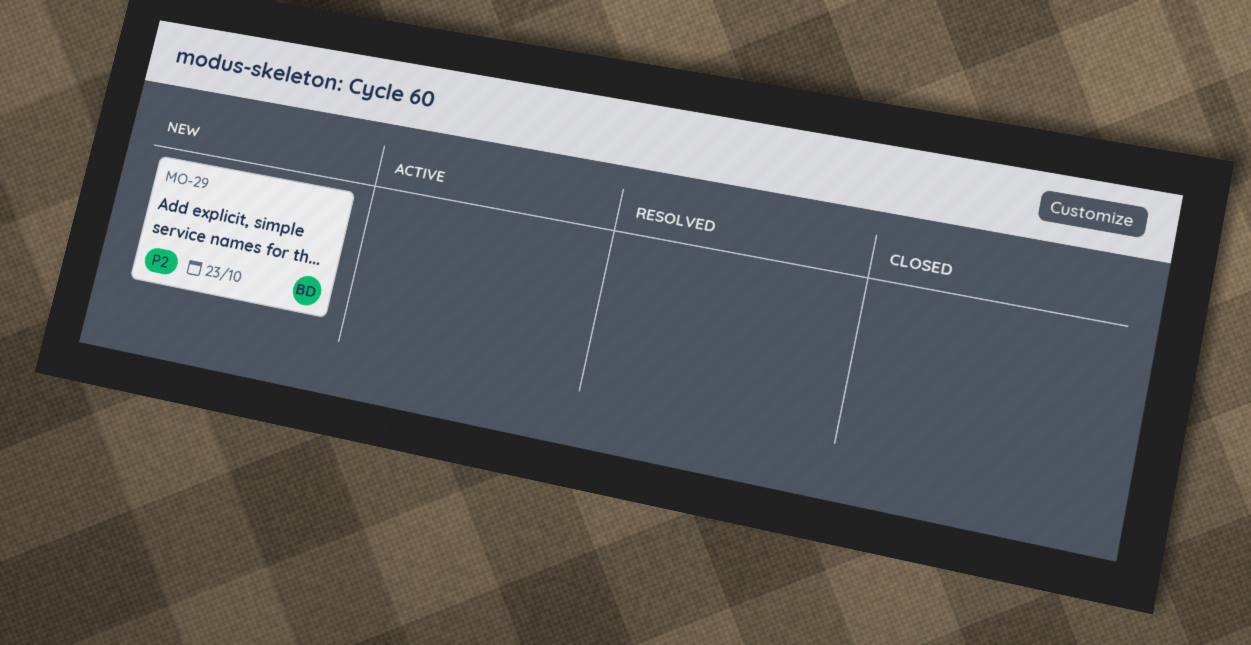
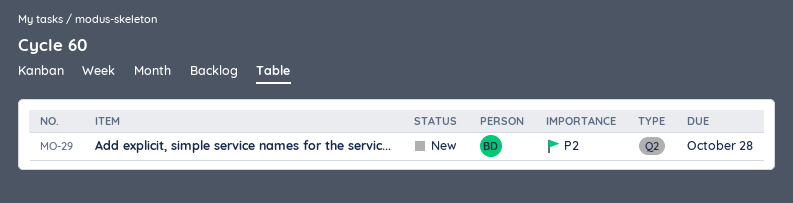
MO-29, due: Oct 23 -> Oct 28

